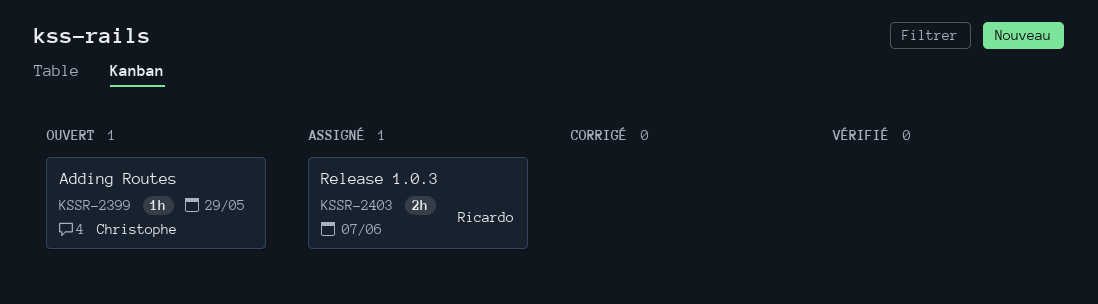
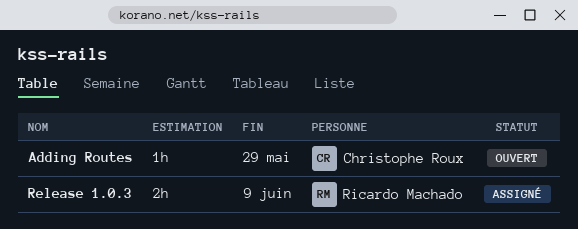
Release 1.0.3, due: Jun 7 -> Jun 9

